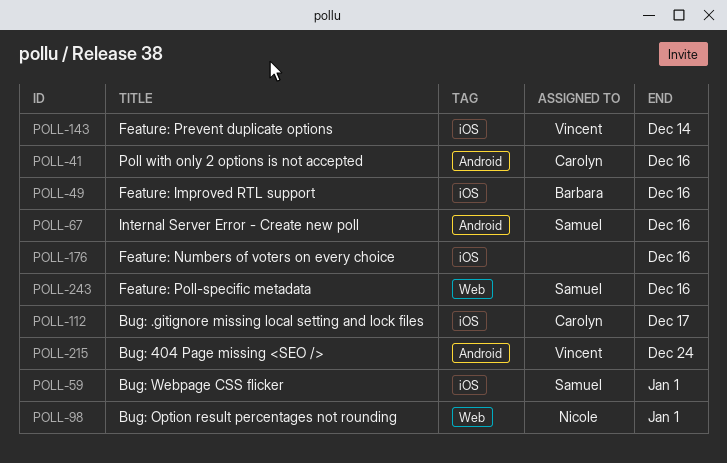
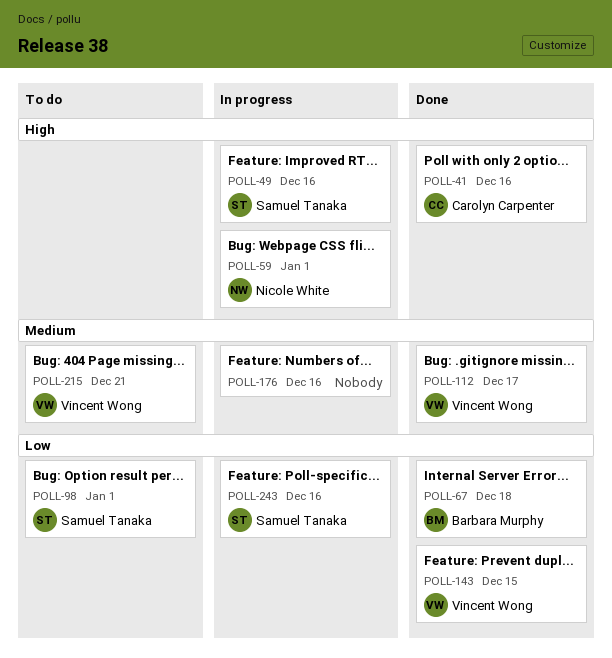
POLL-49, owner: Barbara Murphy -> Samuel Tanaka
POLL-59, owner: Samuel Tanaka -> Nicole White
POLL-67, owner: Samuel Tanaka -> Barbara Murphy
POLL-67, due: Dec 16 -> Dec 18
POLL-98, owner: Nicole White -> Samuel Tanaka
POLL-112, owner: Carolyn Carpenter -> Vincent Wong
POLL-143, due: Dec 14 -> Dec 15
POLL-215, due: Dec 24 -> Dec 21

